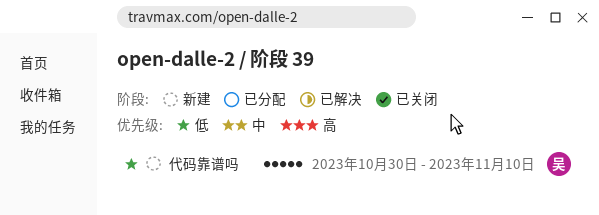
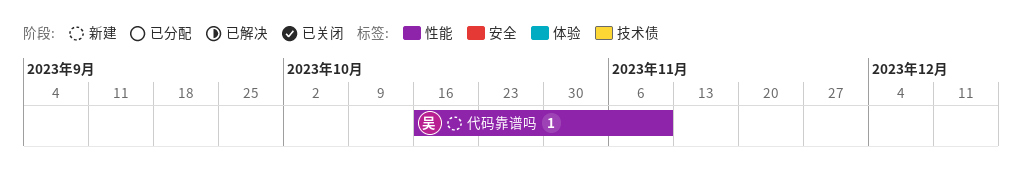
代码靠谱吗, estimate: 5 -> 1
代码靠谱吗, start: Oct 30 -> Oct 16

